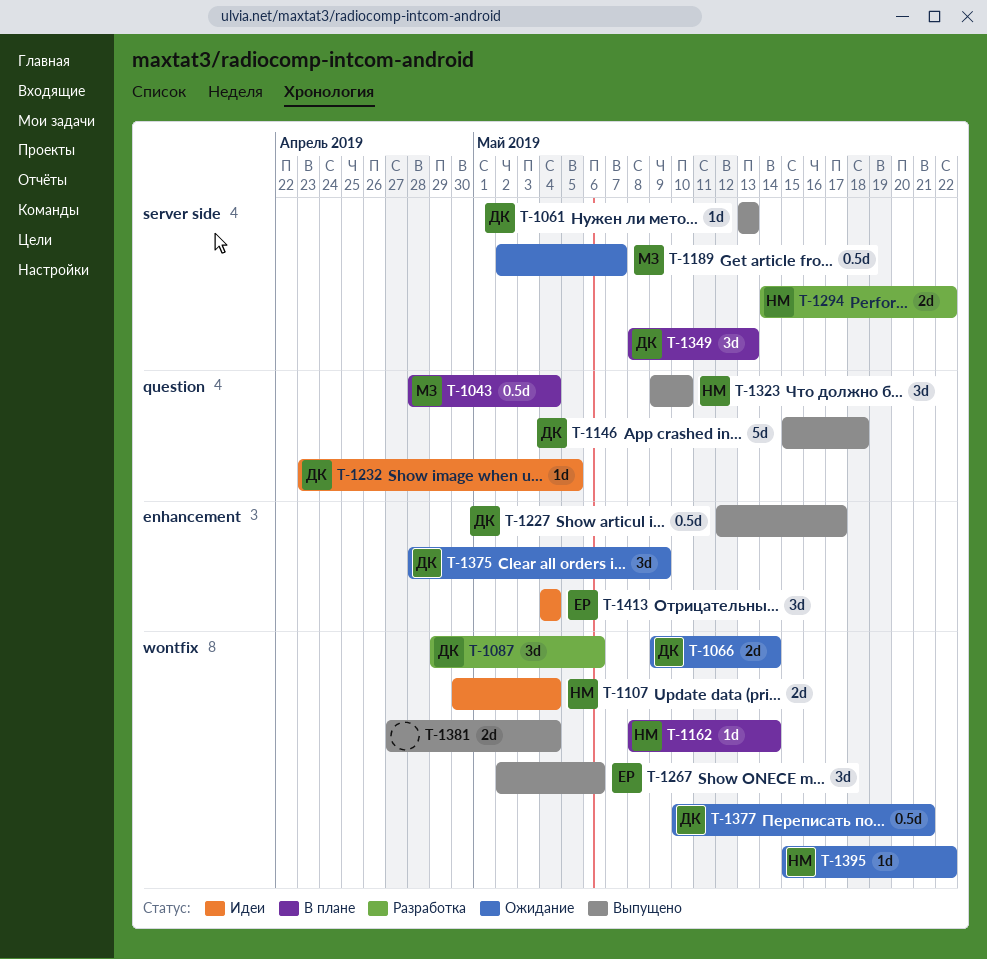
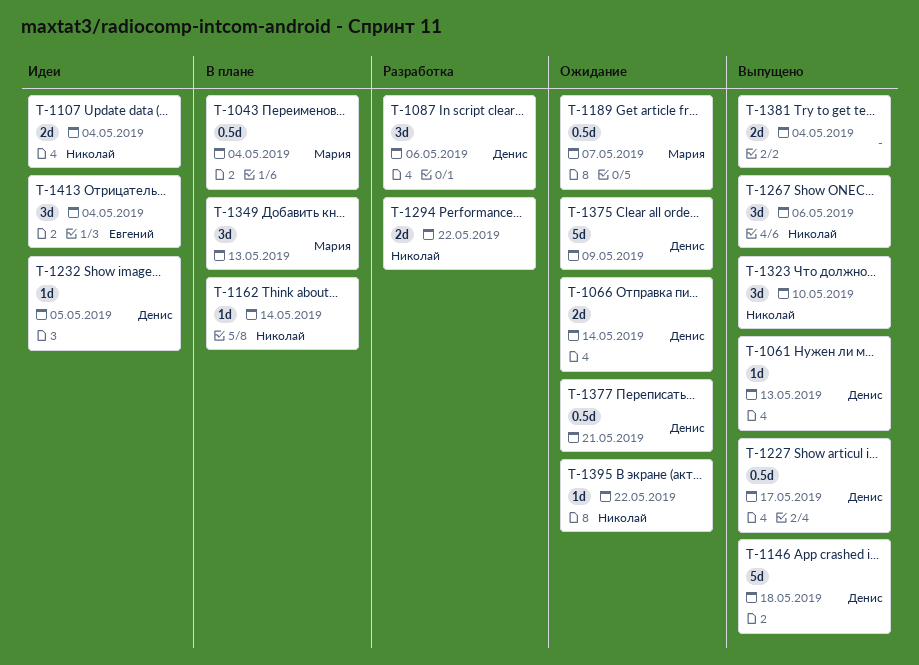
T-1267, owner: Евгений -> Николай
T-1349, owner: Денис -> Мария
T-1375, estimate: 3d -> 5d

